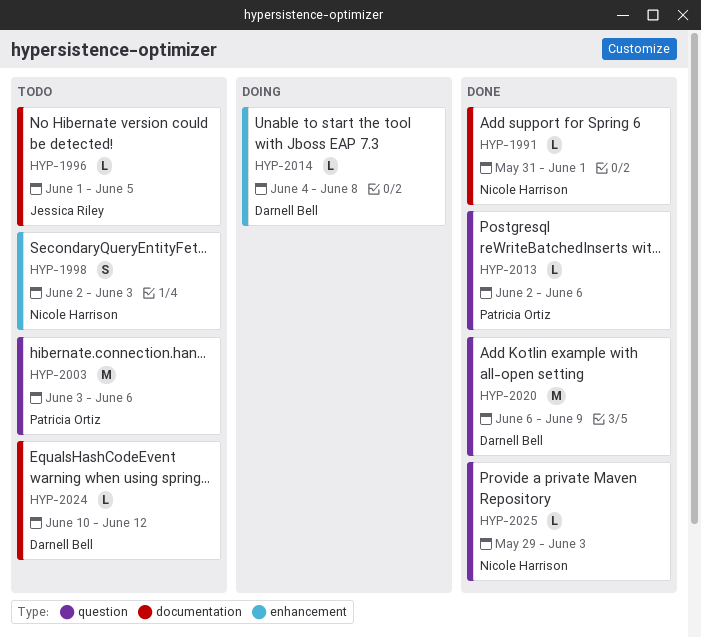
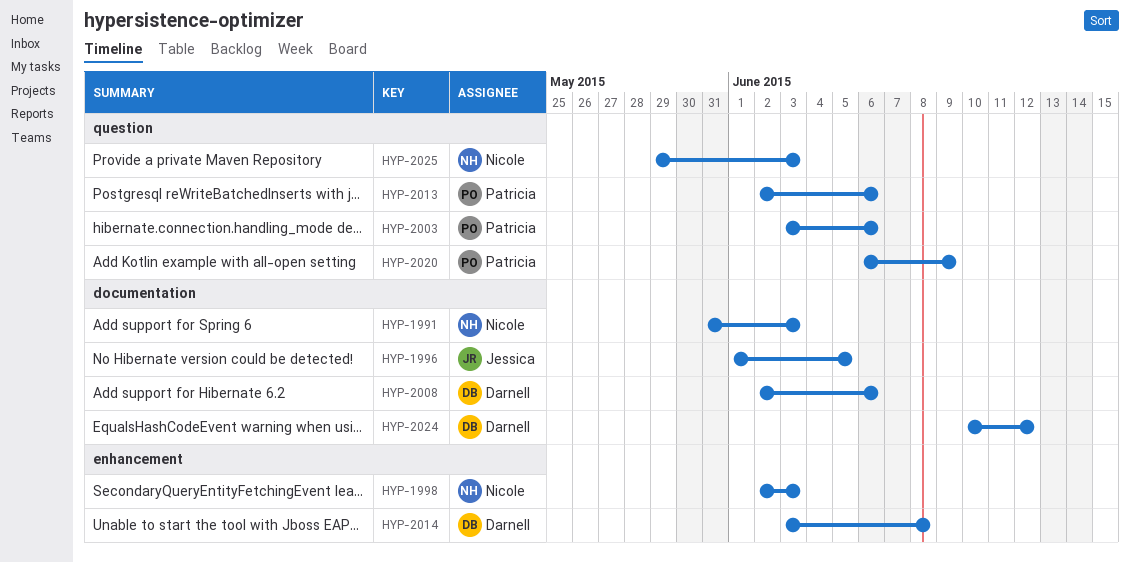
HYP-1991, due: Jun 1 -> Jun 3
HYP-2008: none -> present
HYP-2014, start: Jun 4 -> Jun 3
HYP-2020, owner: Darnell Bell -> Patricia Ortiz

